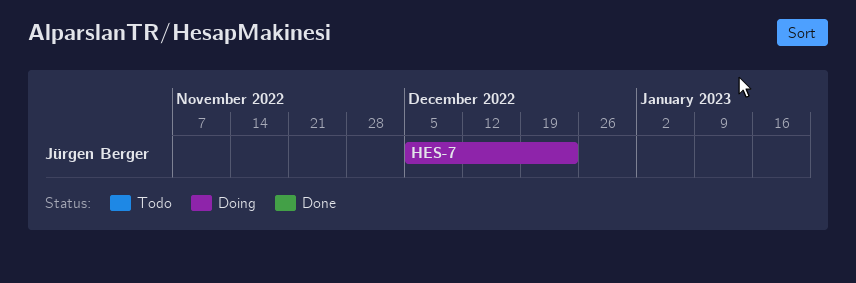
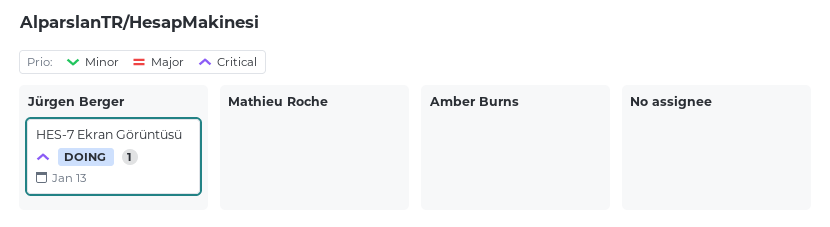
HES-7, due: Dec 23 -> Jan 13

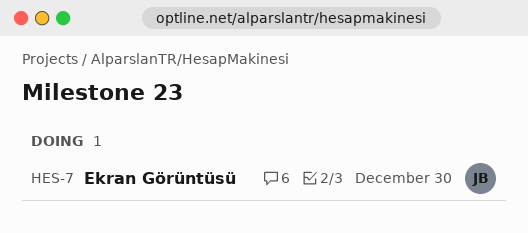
HES-7, due: Jan 13 -> Dec 30

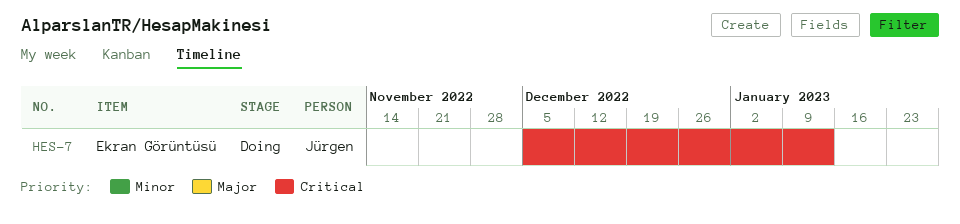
HES-7, due: Dec 30 -> Jan 13

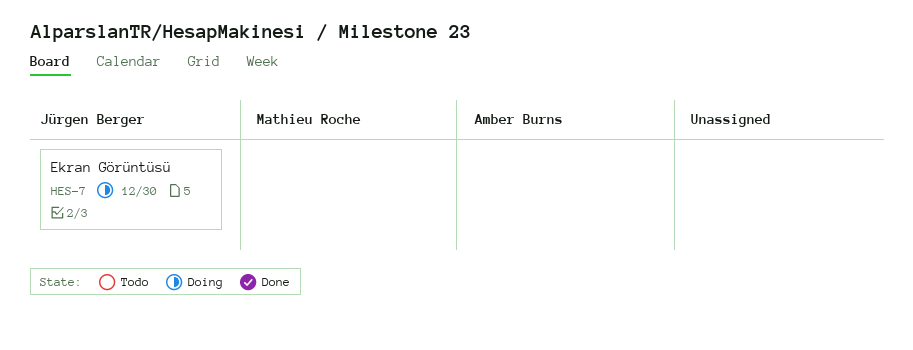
HES-7, due: Jan 13 -> Dec 30

